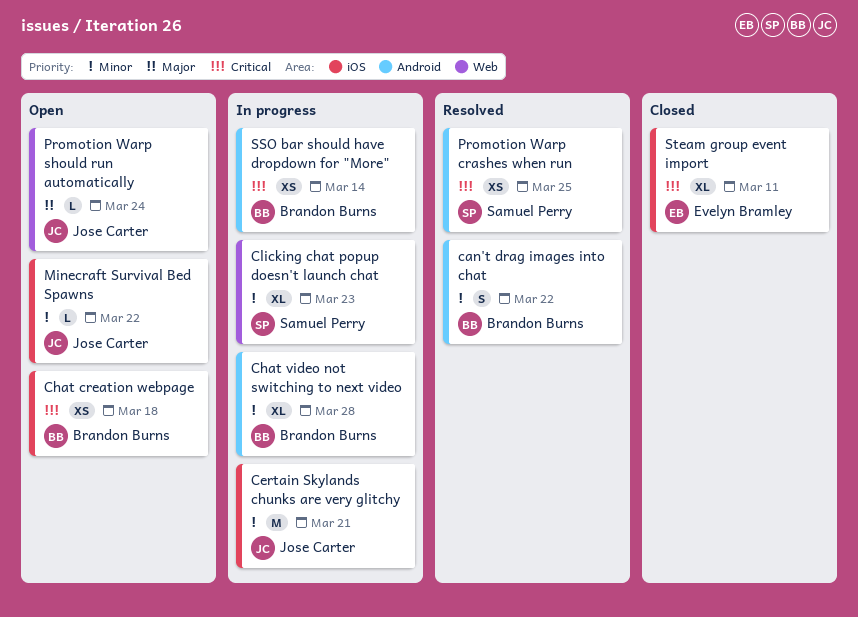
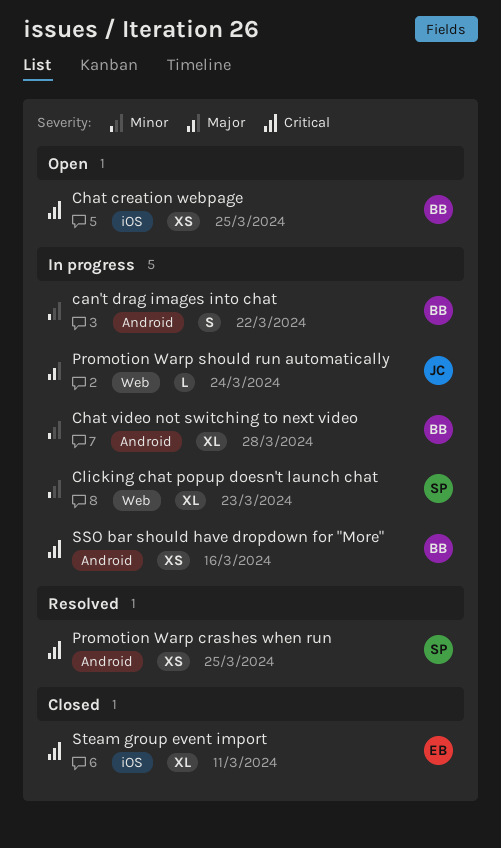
can't drag images into chat, status: Resolved -> In progress
Certain Skylands chunks are very glitchy: present -> none
Chat creation webpage, due: Mar 18 -> Mar 25
Minecraft Survival Bed Spawns: present -> none
Promotion Warp should run automatically, status: Open -> In progress
SSO bar should have dropdown for "More", due: Mar 14 -> Mar 16

